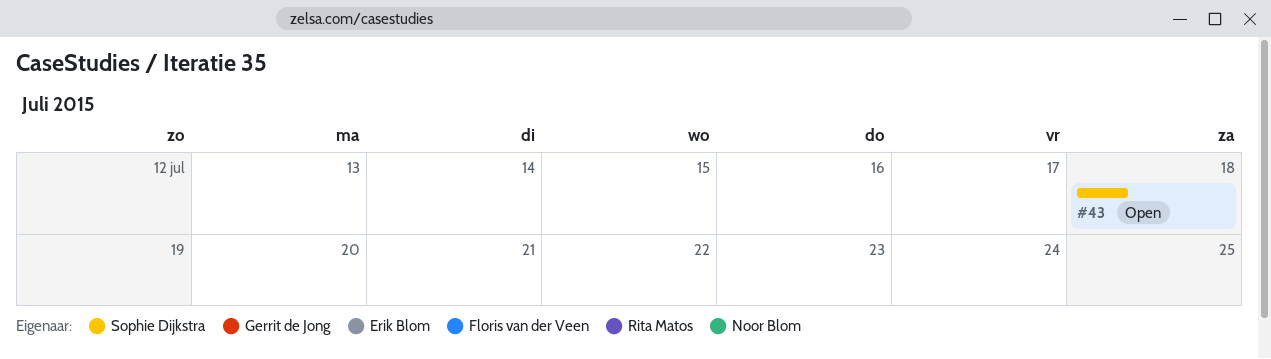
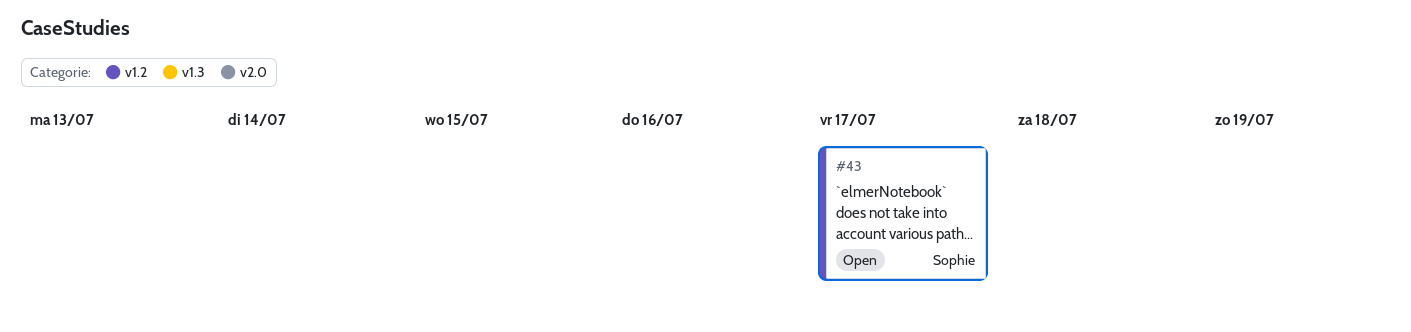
#43, due: Jul 18 -> Jul 17

